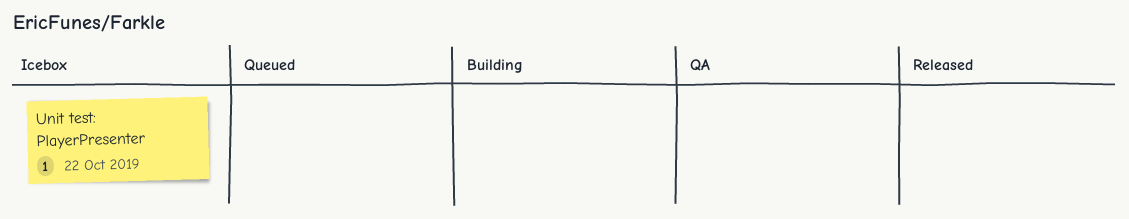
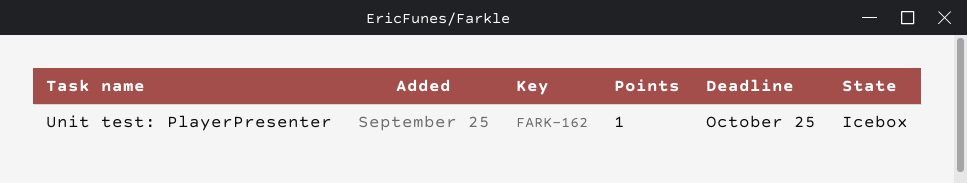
Unit test: PlayerPresenter, due: Oct 22 -> Oct 25

